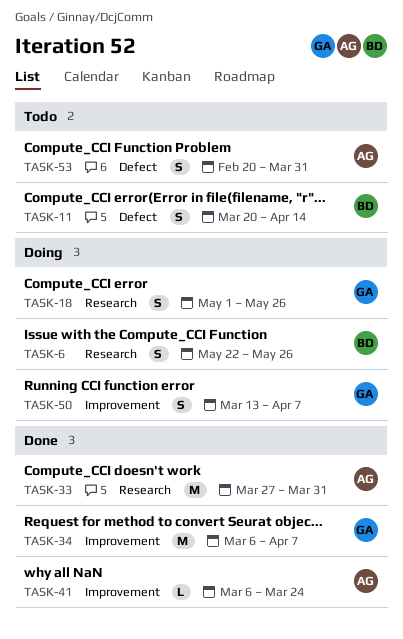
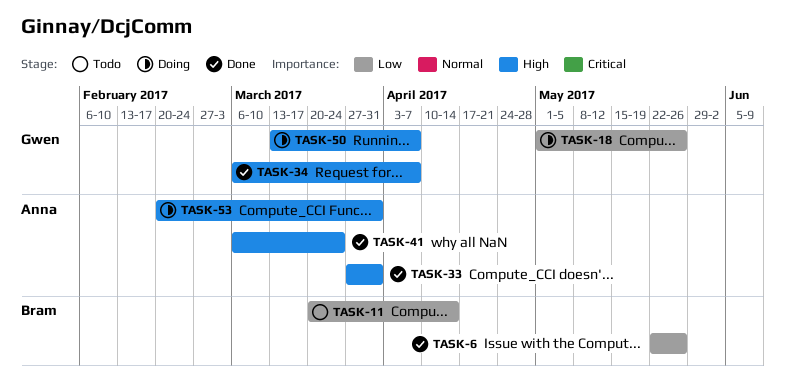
TASK-6, status: Doing -> Done
TASK-53, status: Todo -> Doing

